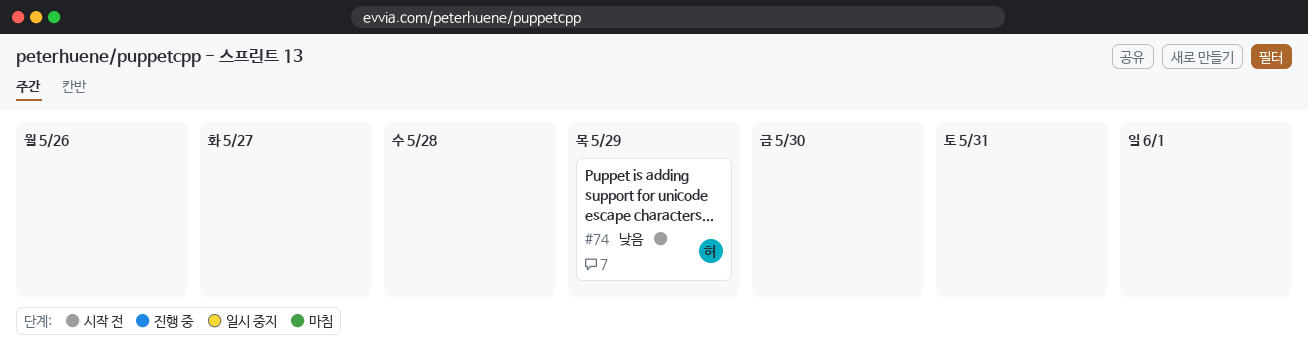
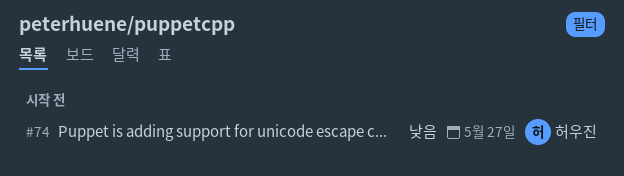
#74, due: May 29 -> May 27

